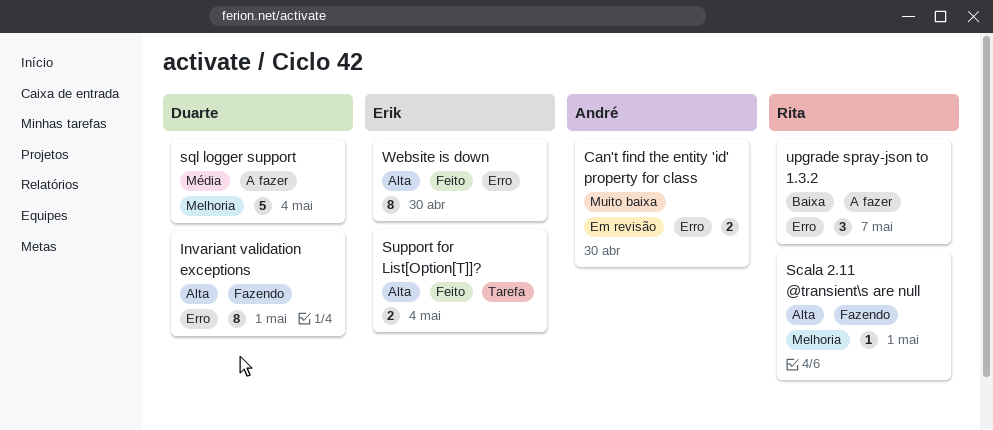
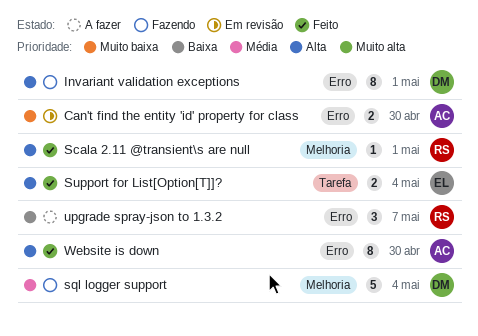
Scala 2.11 @transient\s are null, status: Fazendo -> Feito
sql logger support, status: A fazer -> Fazendo
Website is down, owner: Erik -> André

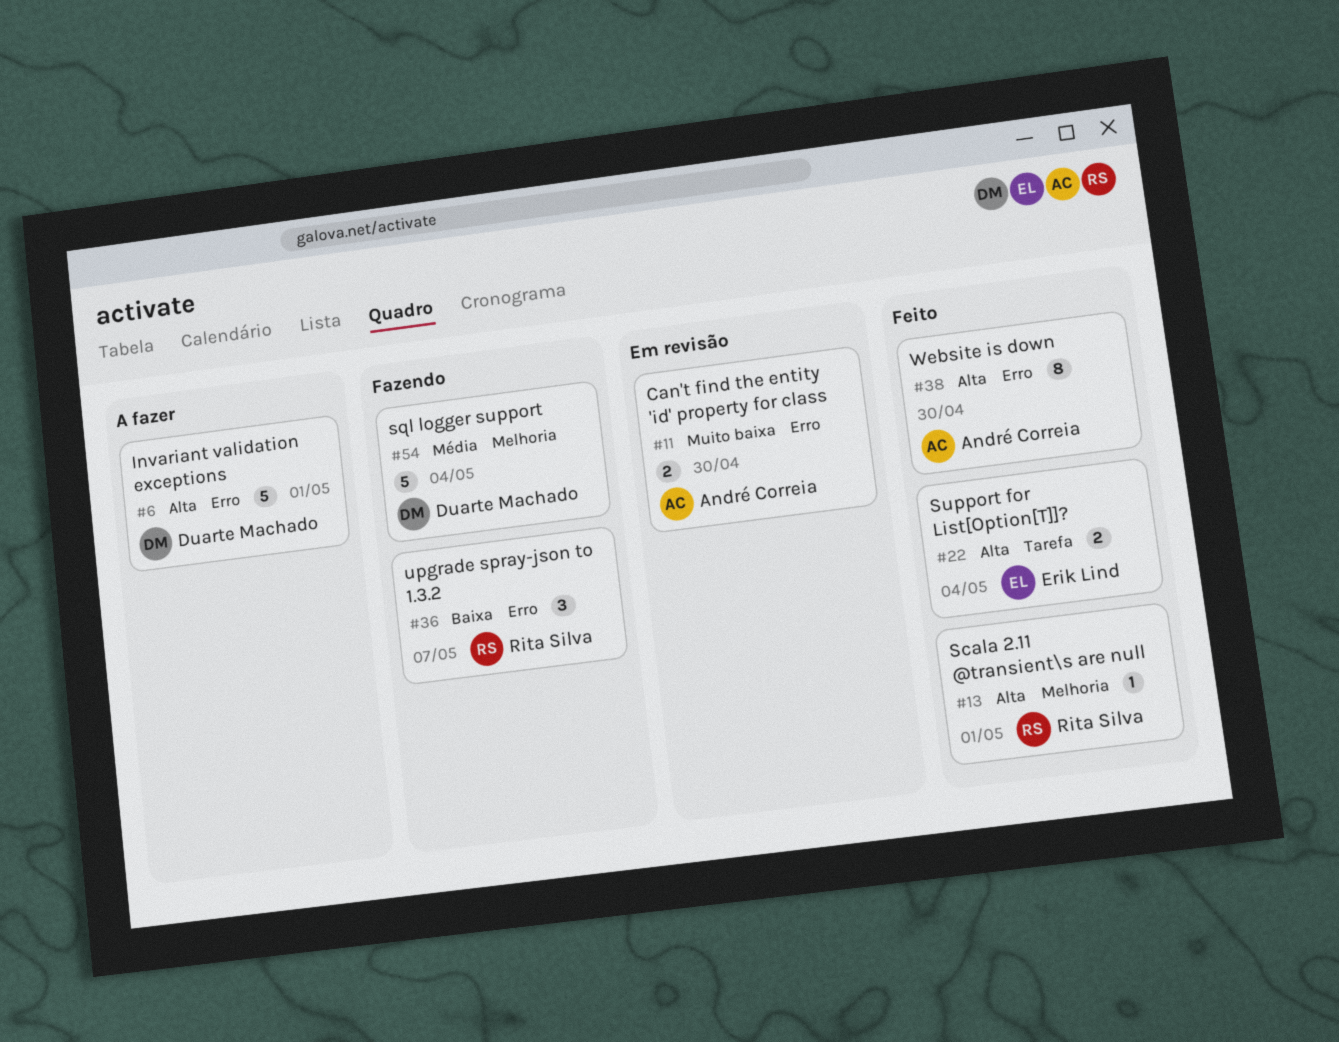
Invariant validation exceptions, status: Fazendo -> A fazer
Invariant validation exceptions, estimate: 8 -> 5
upgrade spray-json to 1.3.2, status: A fazer -> Fazendo

